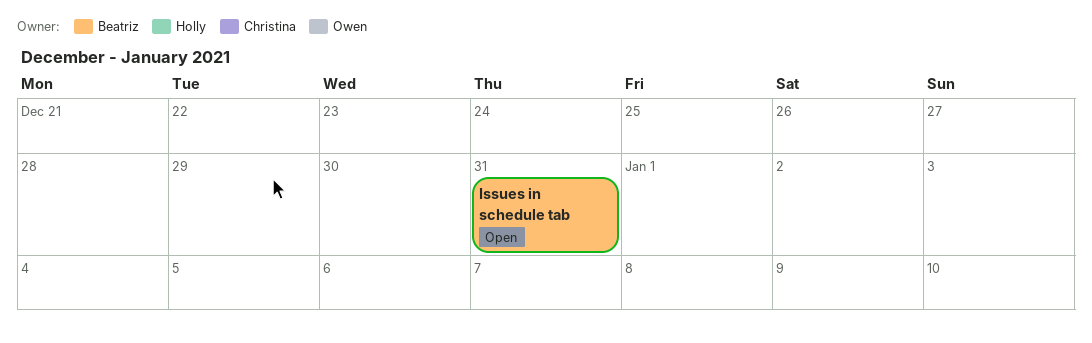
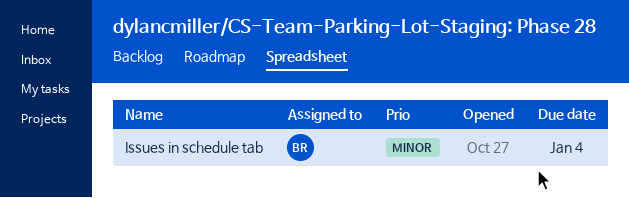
Issues in schedule tab, due: Dec 31 -> Jan 4

